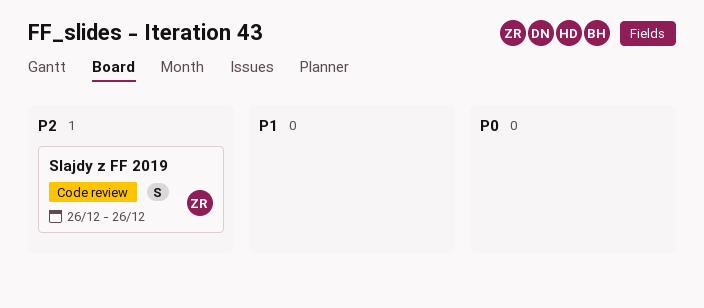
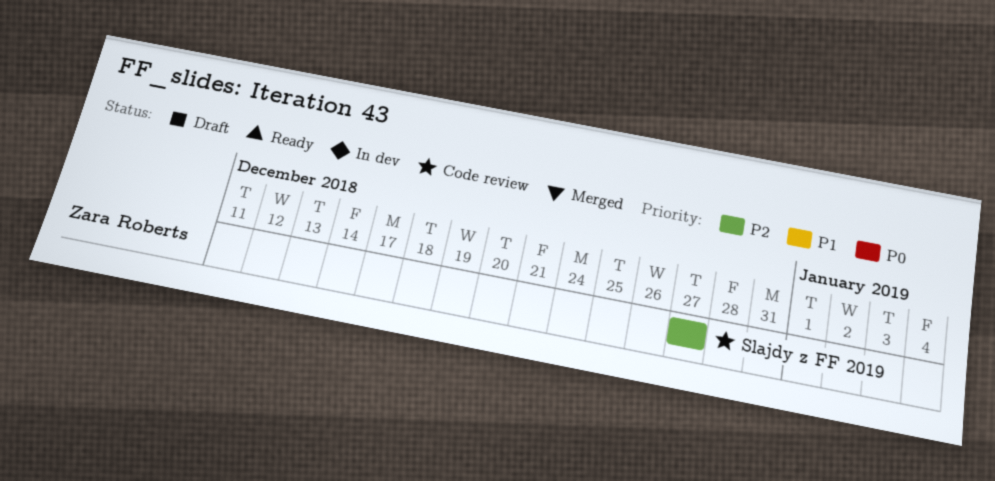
Slajdy z FF 2019, start: Dec 26 -> Dec 27
Slajdy z FF 2019, due: Dec 26 -> Dec 27

